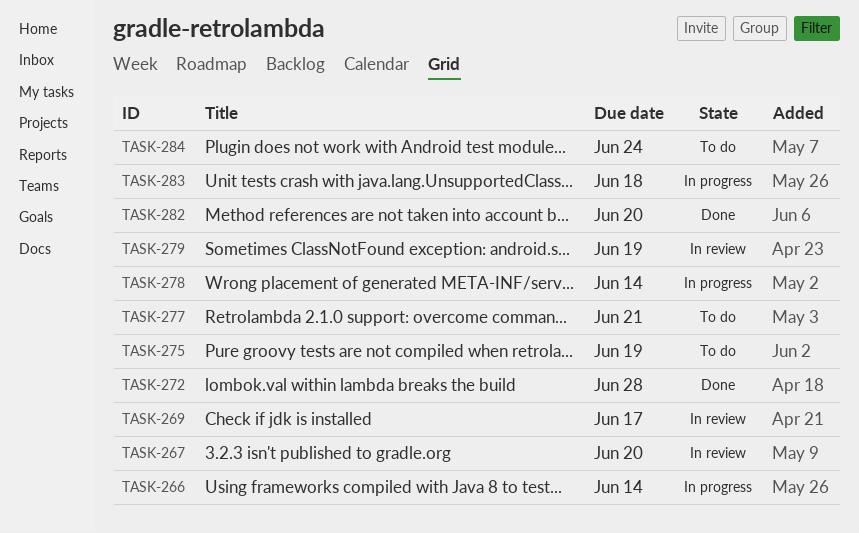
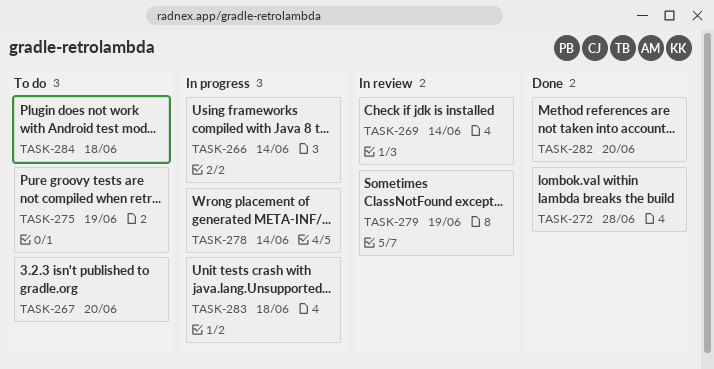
TASK-267, status: In review -> To do
TASK-269, due: Jun 17 -> Jun 14
TASK-277: present -> none
TASK-284, due: Jun 24 -> Jun 18

